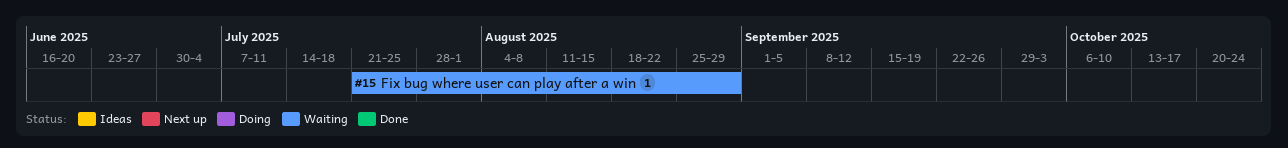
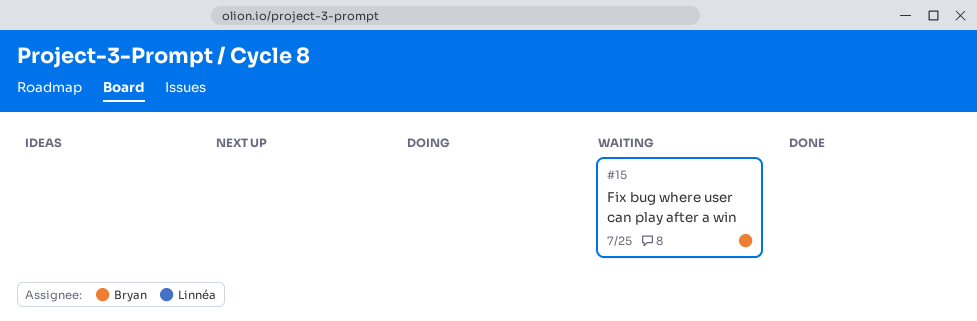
#15, due: Aug 29 -> Jul 25

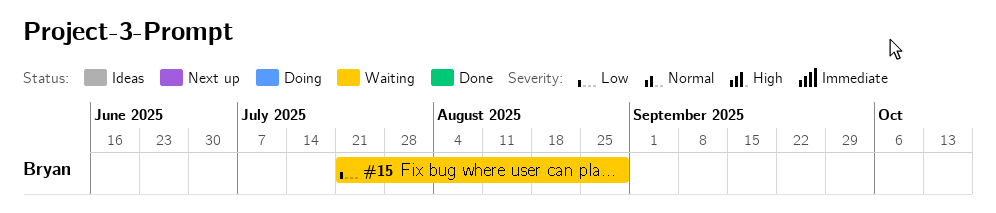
#15, due: Jul 25 -> Aug 29

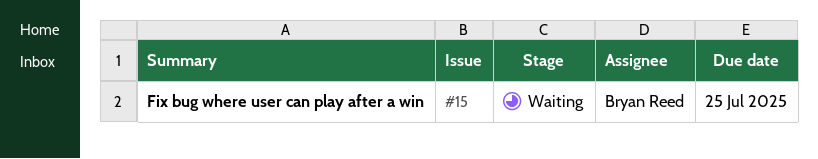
#15, due: Aug 29 -> Jul 25

